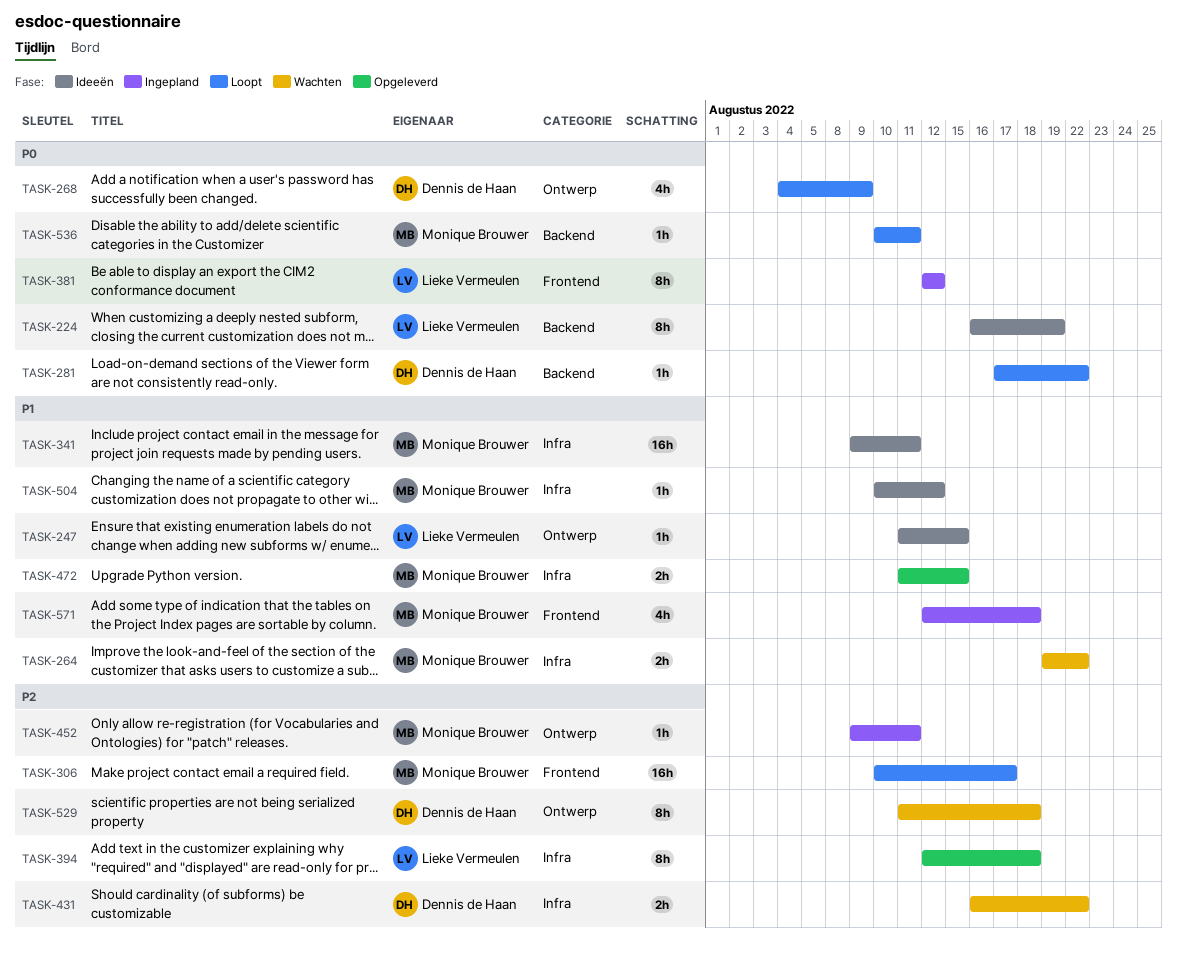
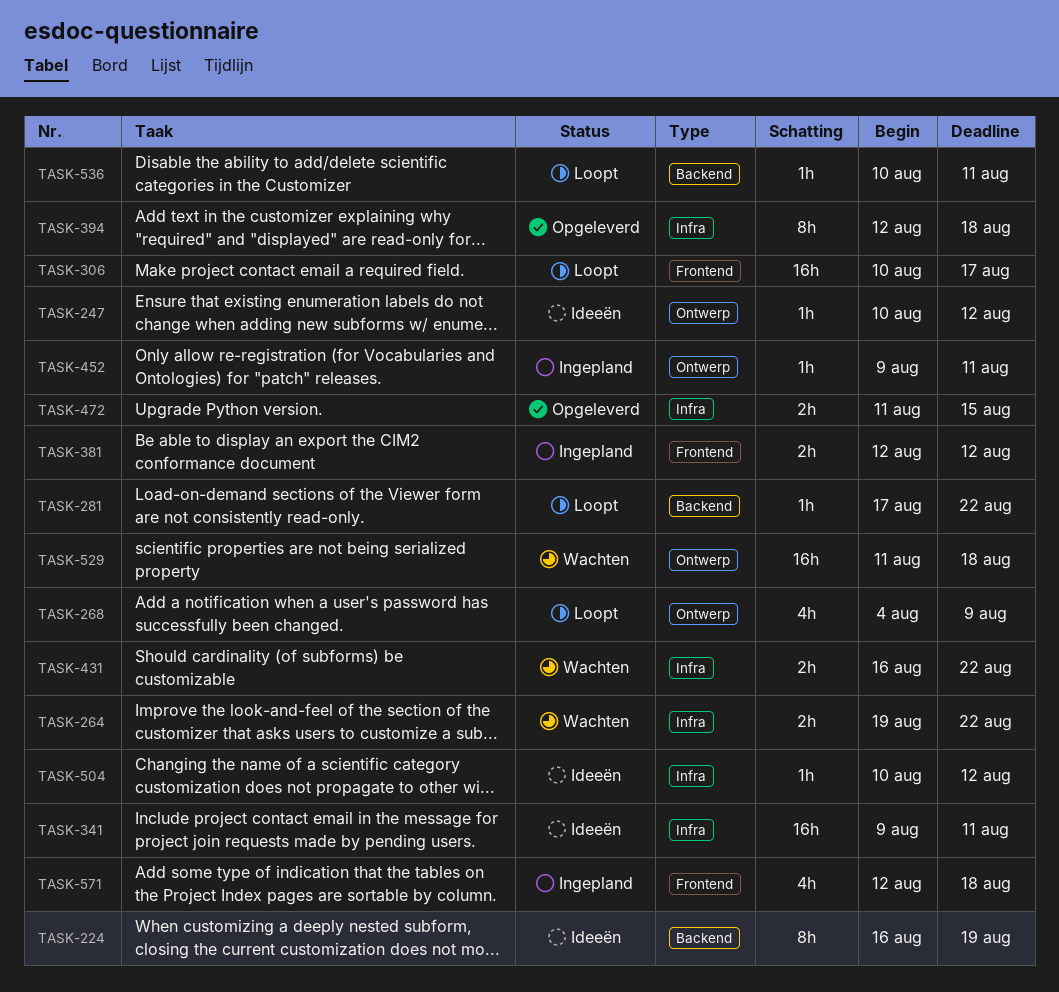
TASK-247, start: Aug 11 -> Aug 10
TASK-247, due: Aug 15 -> Aug 12
TASK-381, estimate: 8h -> 2h
TASK-529, estimate: 8h -> 16h

